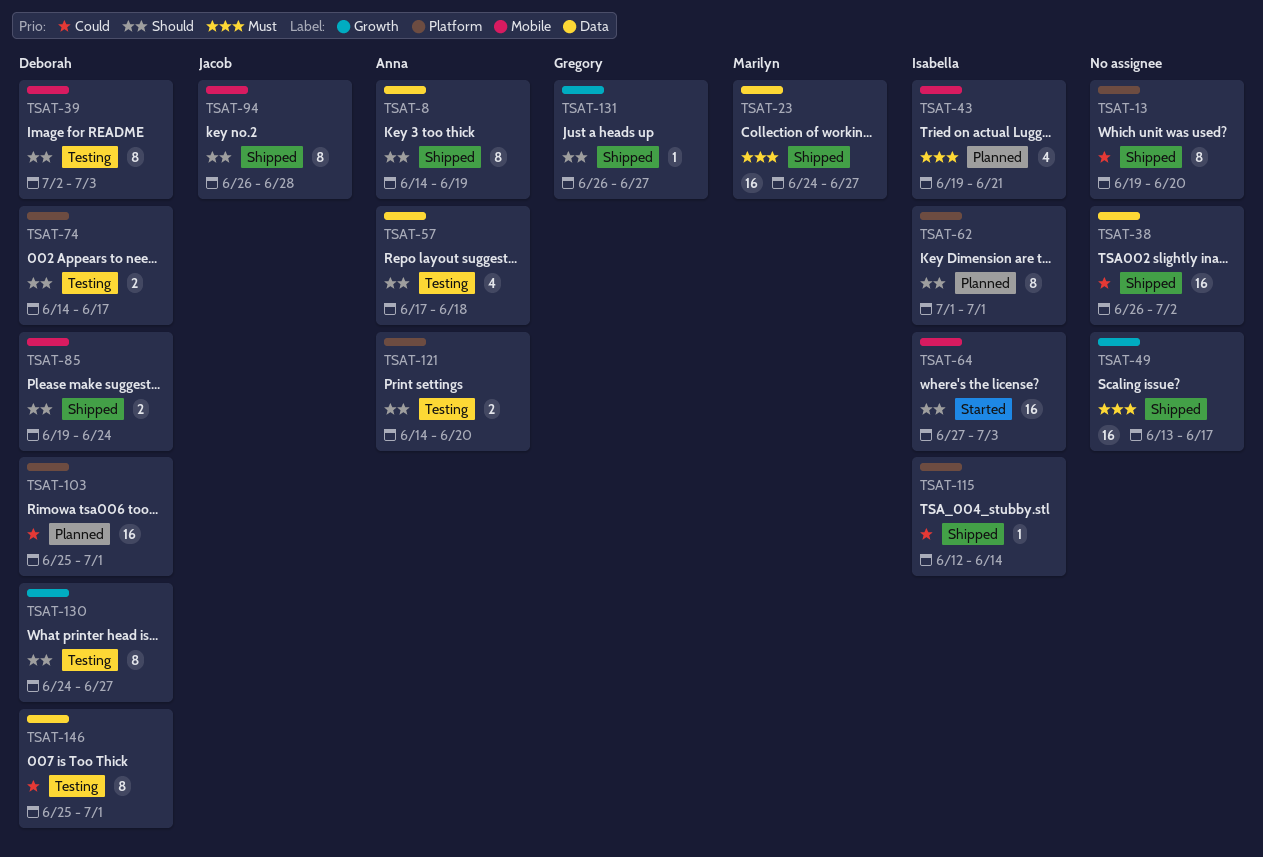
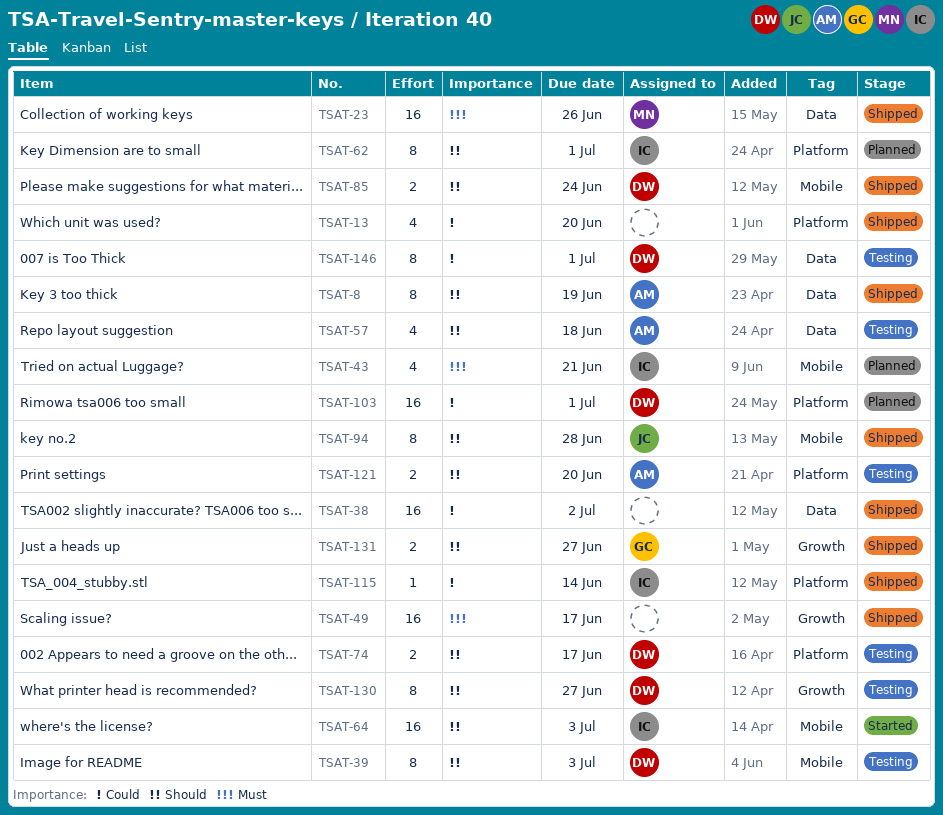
TSAT-13, estimate: 8 -> 4
TSAT-23, due: Jun 27 -> Jun 26
TSAT-131, estimate: 1 -> 2

